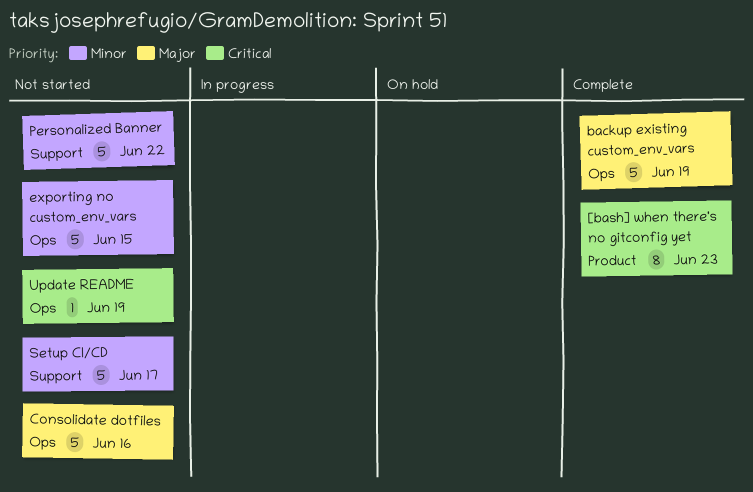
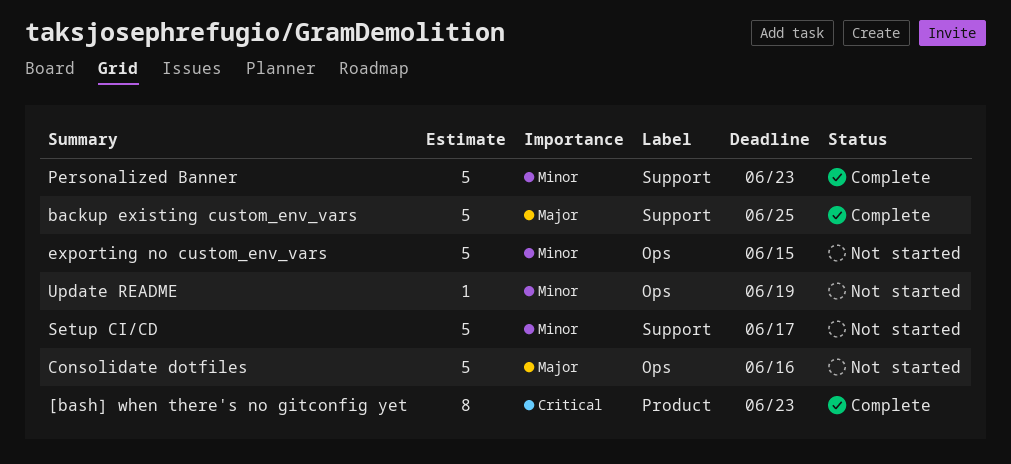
backup existing custom_env_vars, label: Ops -> Support
backup existing custom_env_vars, due: Jun 19 -> Jun 25
Personalized Banner, status: Not started -> Complete
Personalized Banner, due: Jun 22 -> Jun 23
Update README, priority: Critical -> Minor

